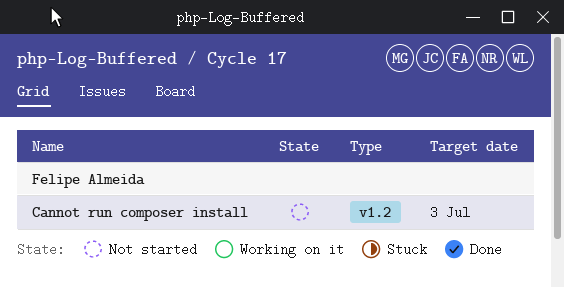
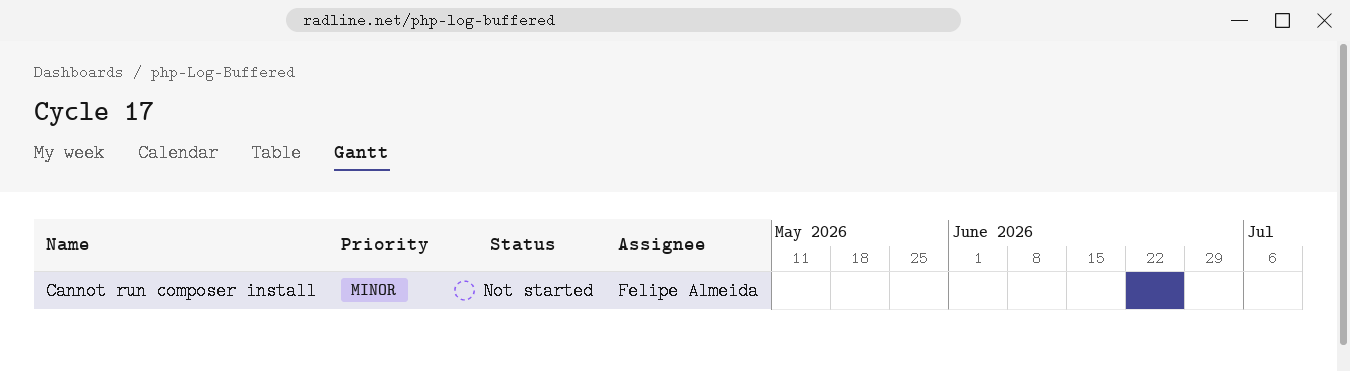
Cannot run composer install, due: Jul 3 -> Jun 26

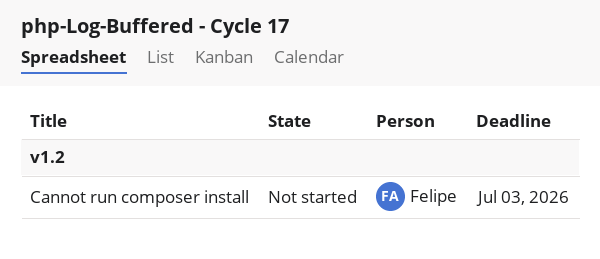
Cannot run composer install, due: Jun 26 -> Jul 3

